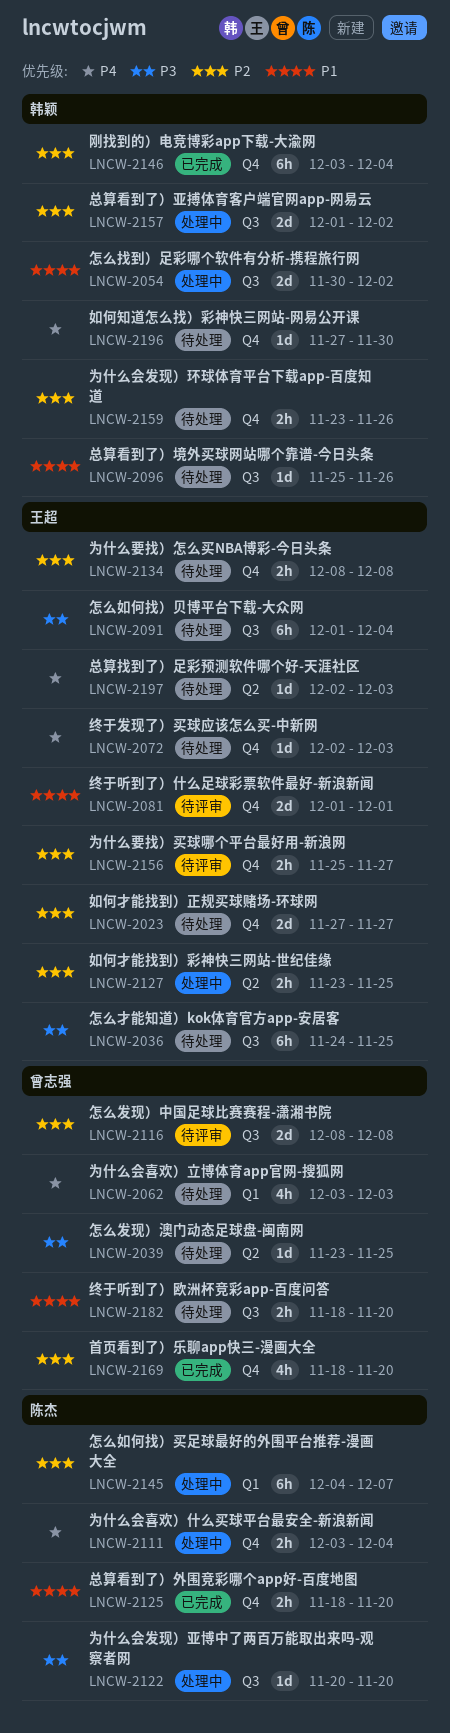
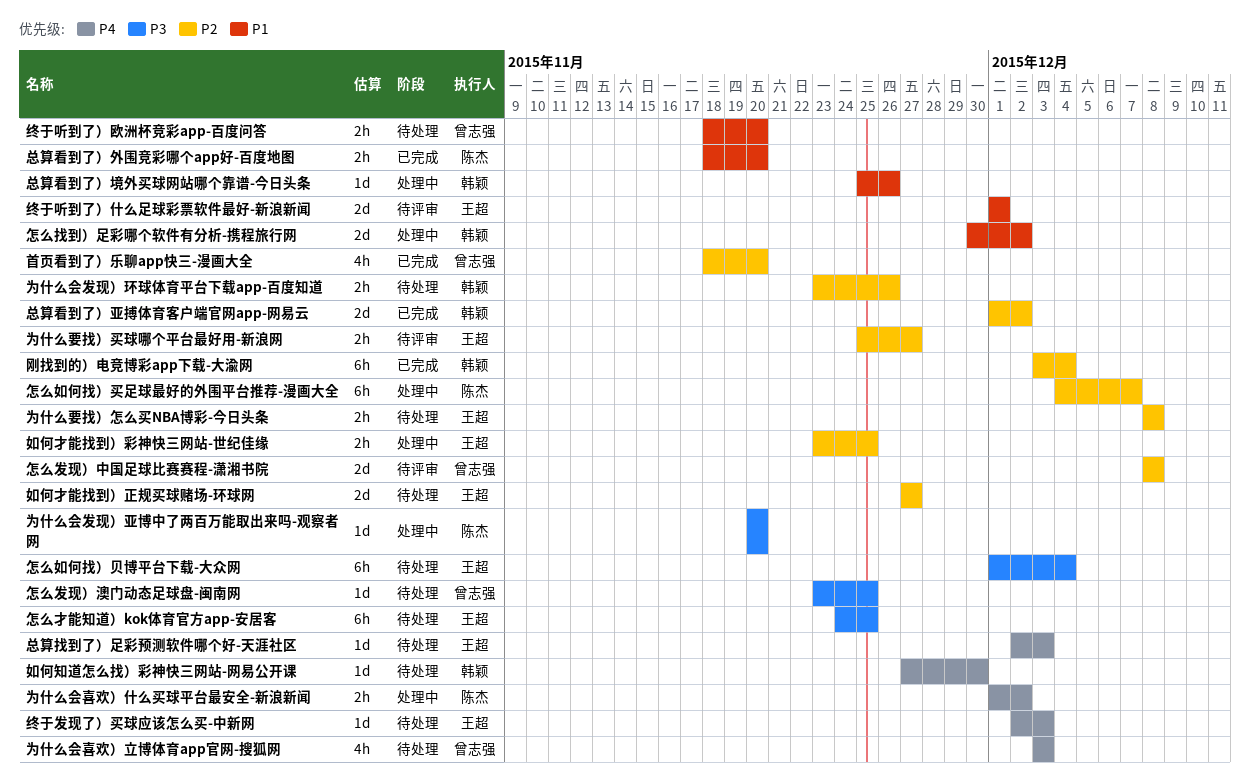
为什么会喜欢）什么买球平台最安全-新浪新闻, start: Dec 3 -> Dec 1
为什么会喜欢）什么买球平台最安全-新浪新闻, due: Dec 4 -> Dec 2
总算看到了）亚搏体育客户端官网app-网易云, status: 处理中 -> 已完成
总算看到了）境外买球网站哪个靠谱-今日头条, status: 待处理 -> 处理中

